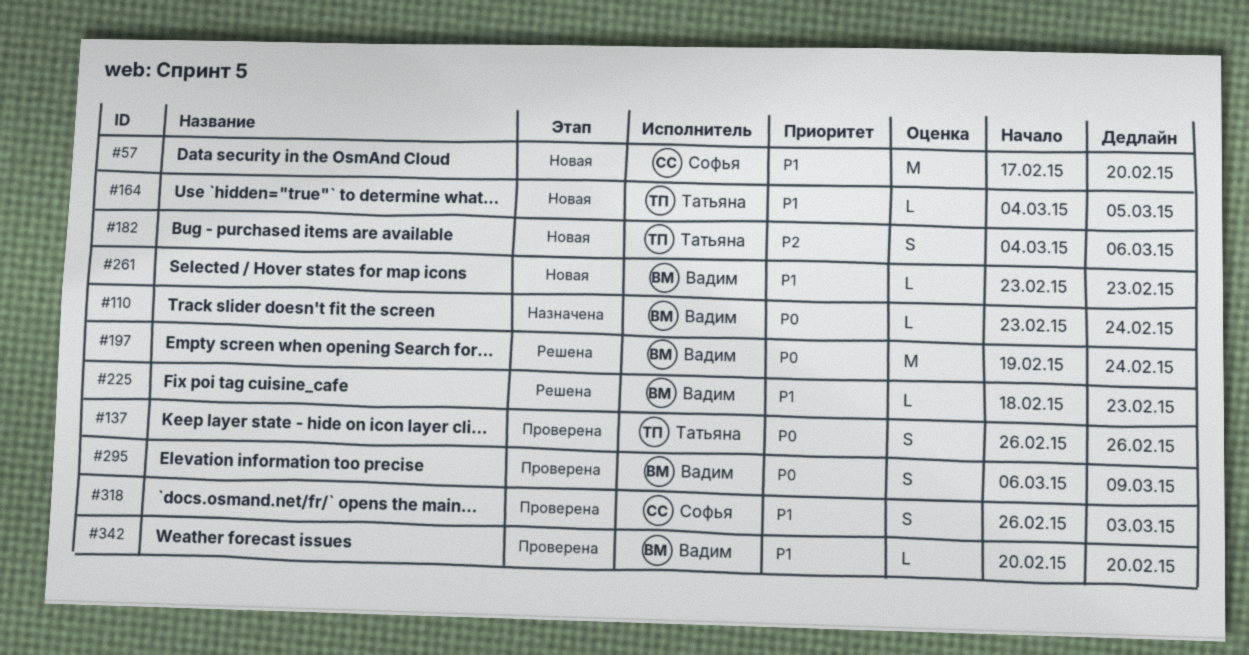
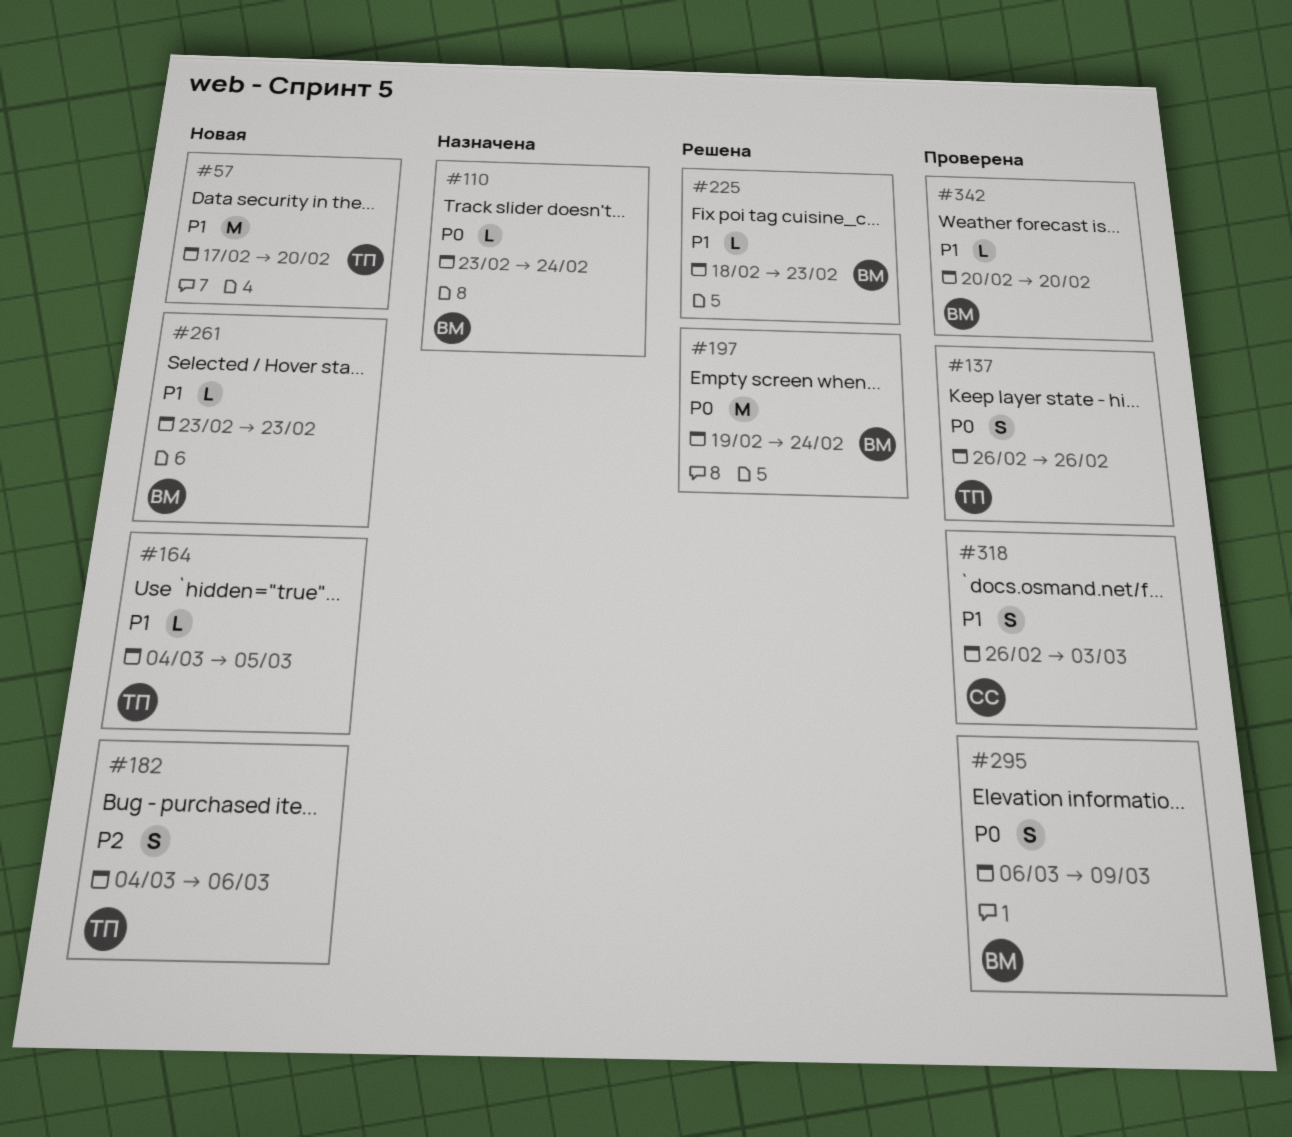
#57, owner: Софья -> Татьяна

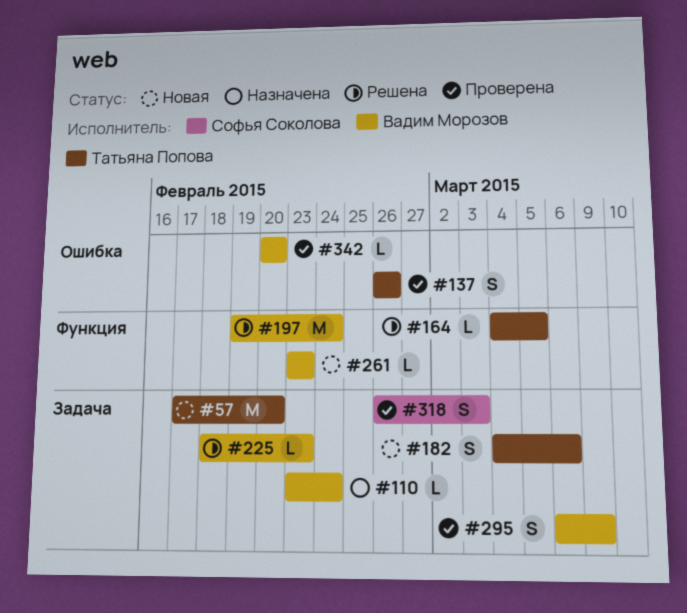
#164, status: Новая -> Решена

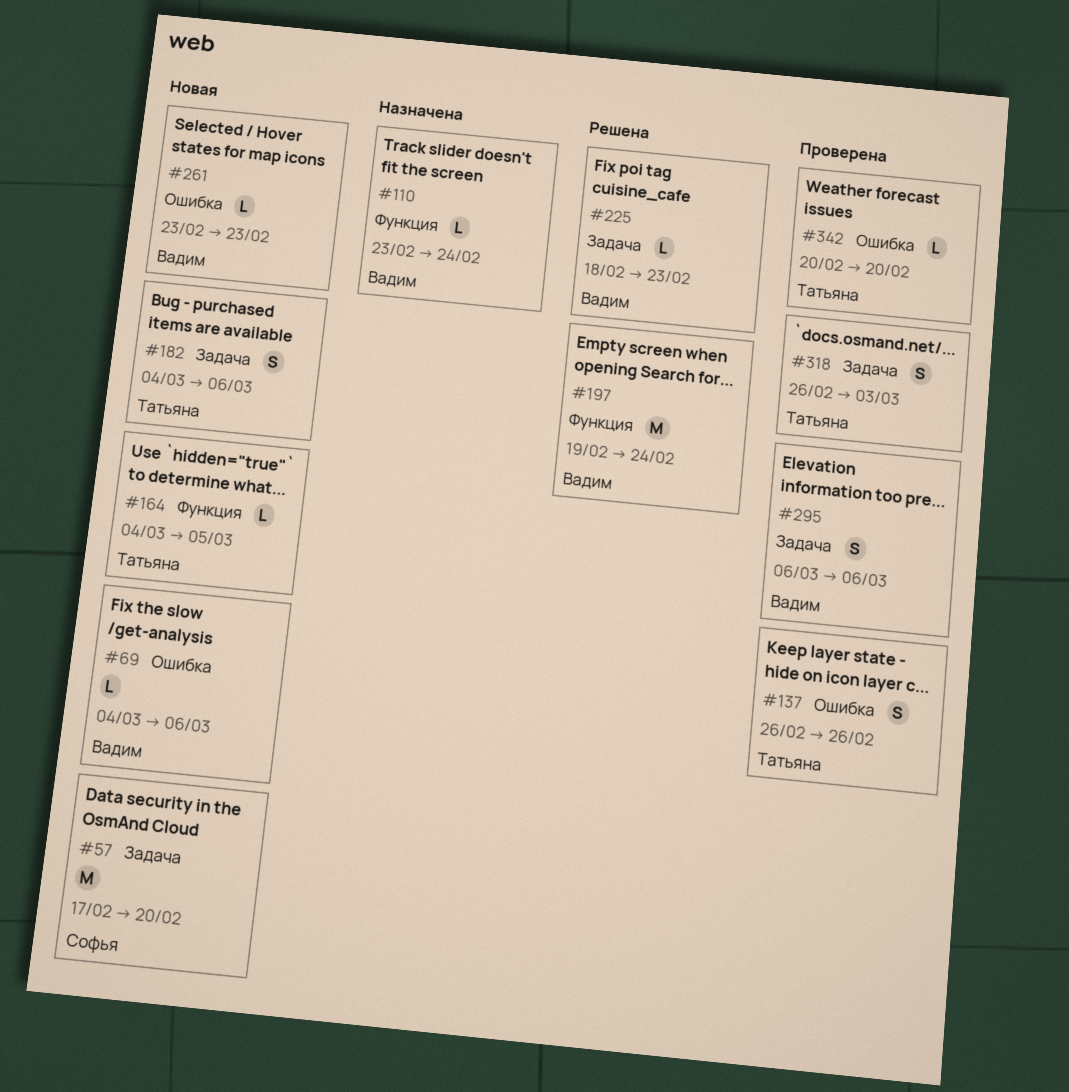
#57, owner: Татьяна Попова -> Софья Соколова
#69: none -> present
#110, label: Задача -> Функция
#164, status: Решена -> Новая
#261, label: Функция -> Ошибка
#295, due: Mar 9 -> Mar 6
#318, owner: Софья Соколова -> Татьяна Попова
#342, owner: Вадим Морозов -> Татьяна Попова

